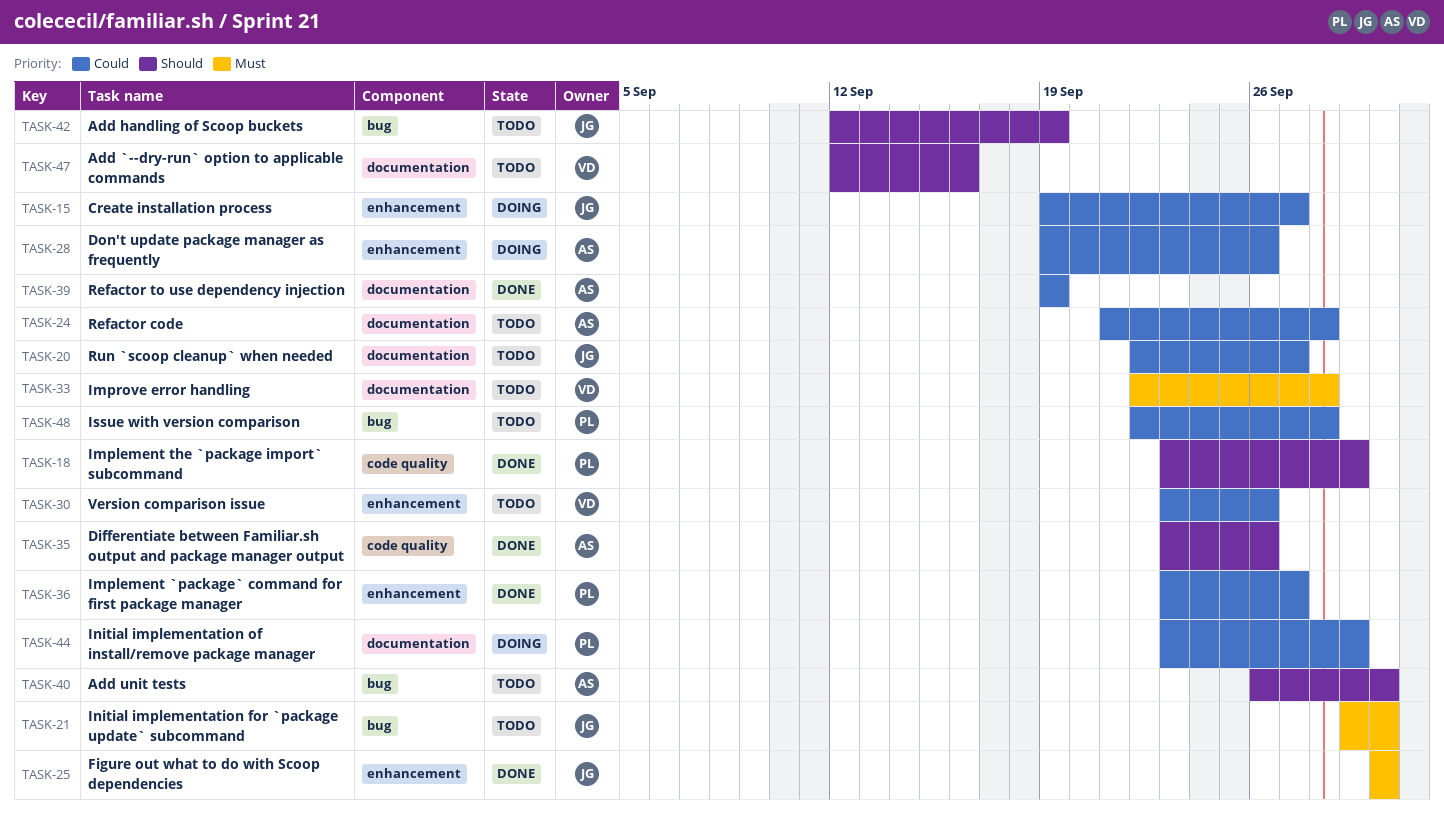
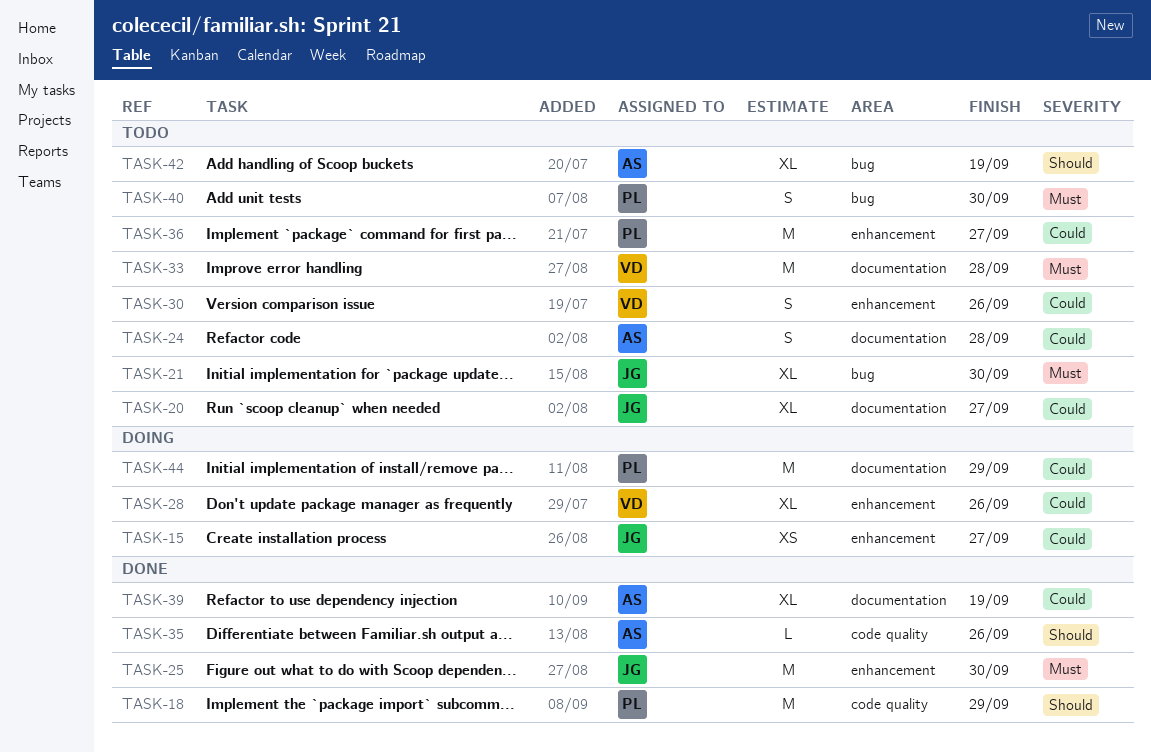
TASK-28, owner: AS -> VD
TASK-36, status: Done -> Todo
TASK-40, owner: AS -> PL
TASK-40, priority: Should -> Must
TASK-42, owner: JG -> AS
TASK-47: present -> none
TASK-48: present -> none

